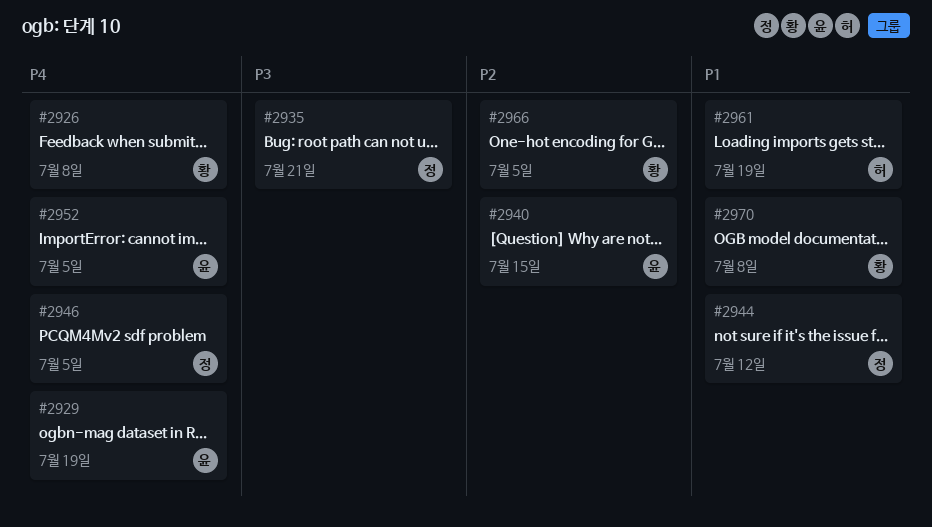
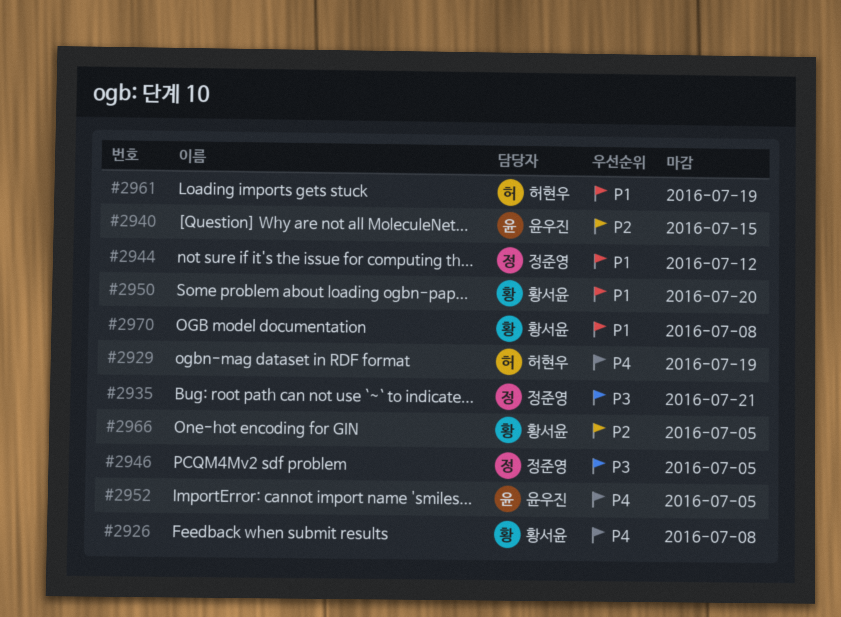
#2929, owner: 윤우진 -> 허현우
#2946, priority: P4 -> P3
#2950: none -> present

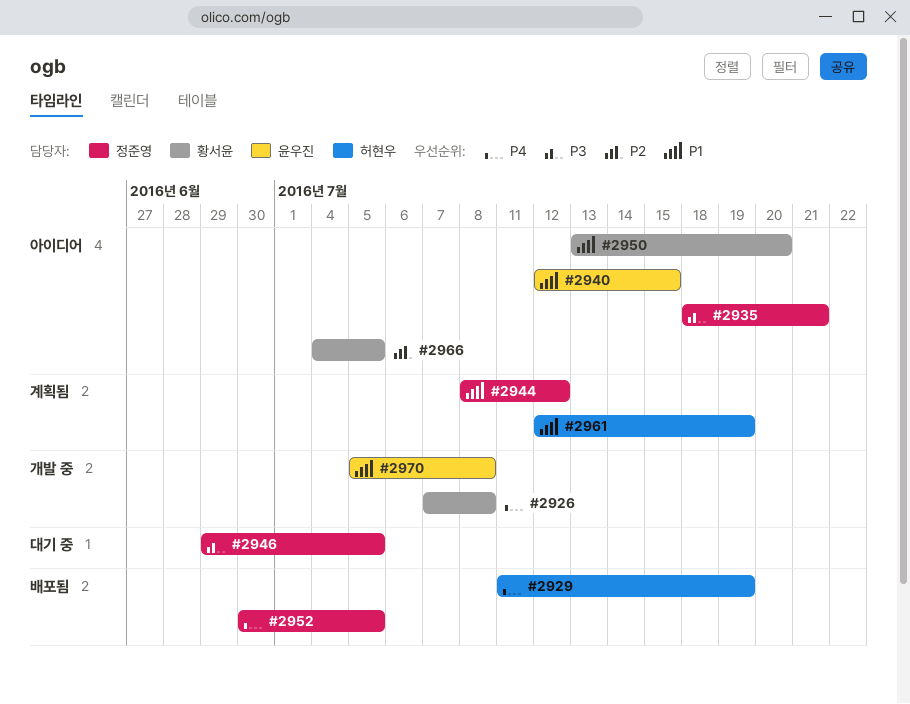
#2940, priority: P2 -> P1
#2952, owner: 윤우진 -> 정준영
#2970, owner: 황서윤 -> 윤우진

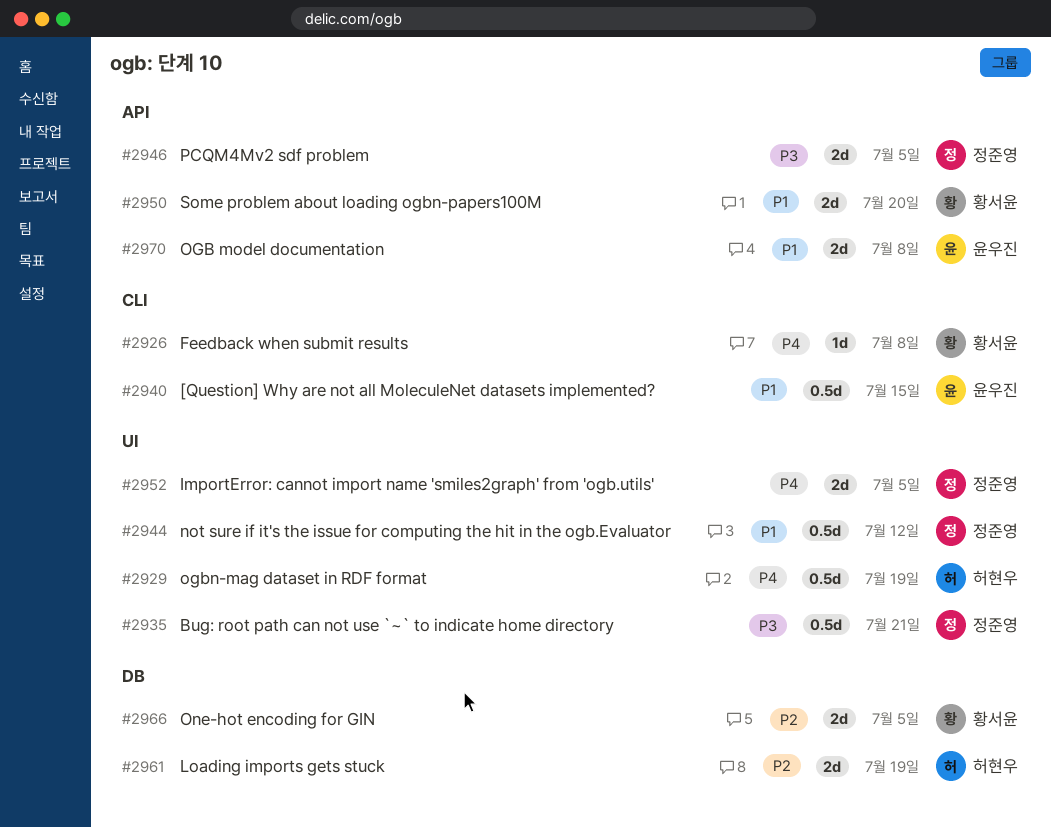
#2961, priority: P1 -> P2

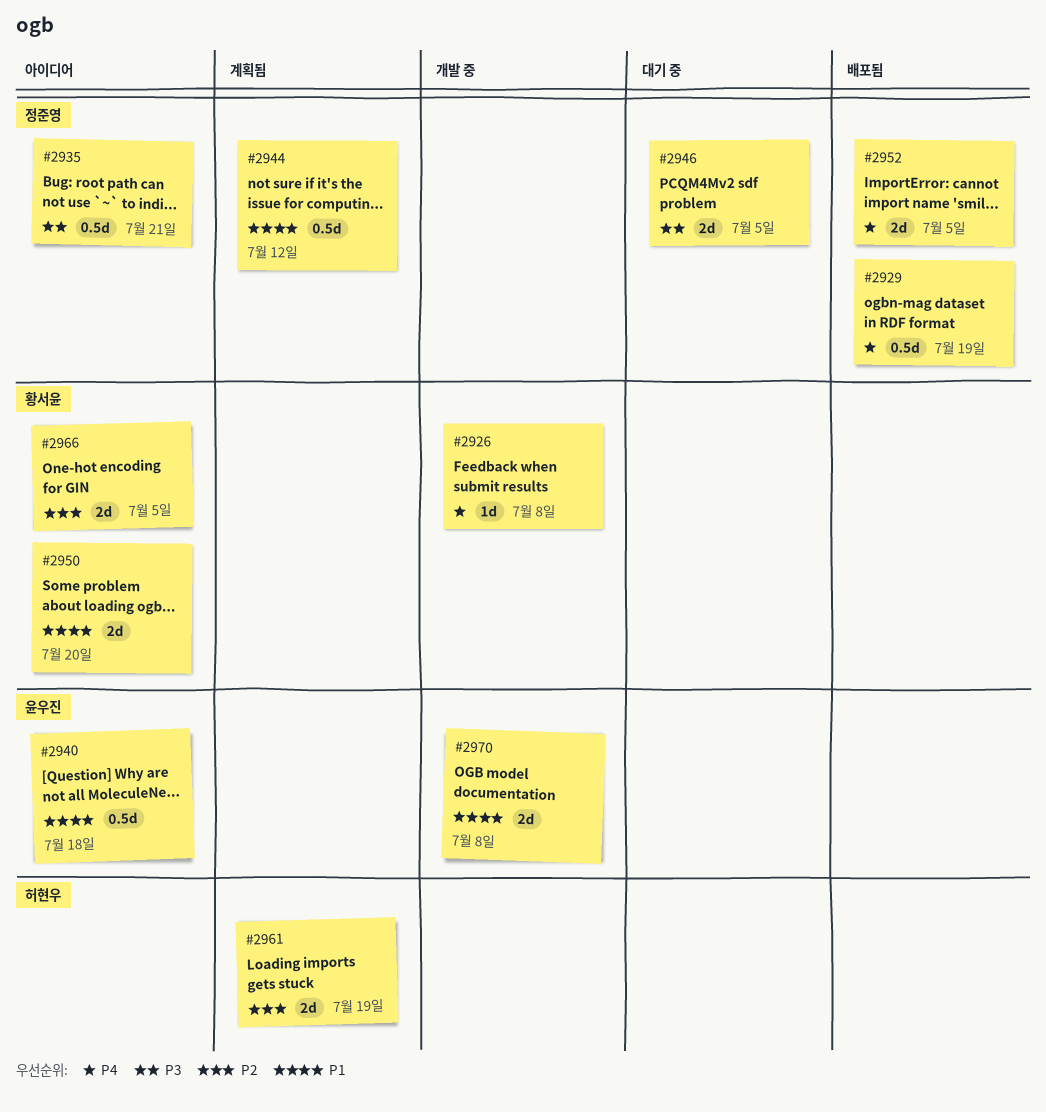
#2929, owner: 허현우 -> 정준영
#2940, due: Jul 15 -> Jul 18

